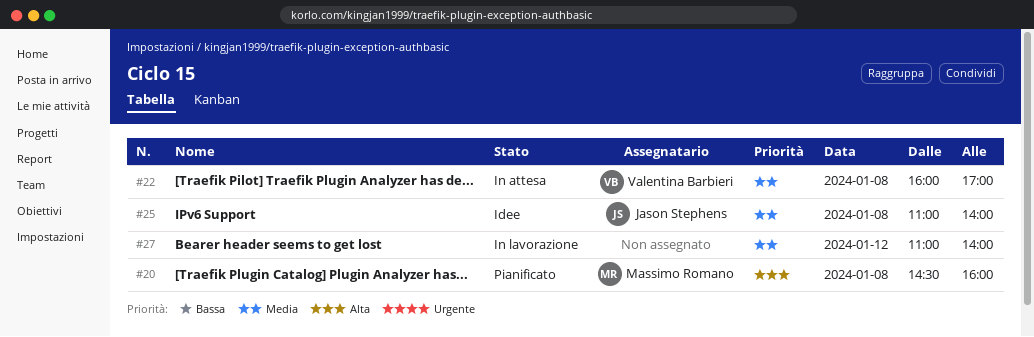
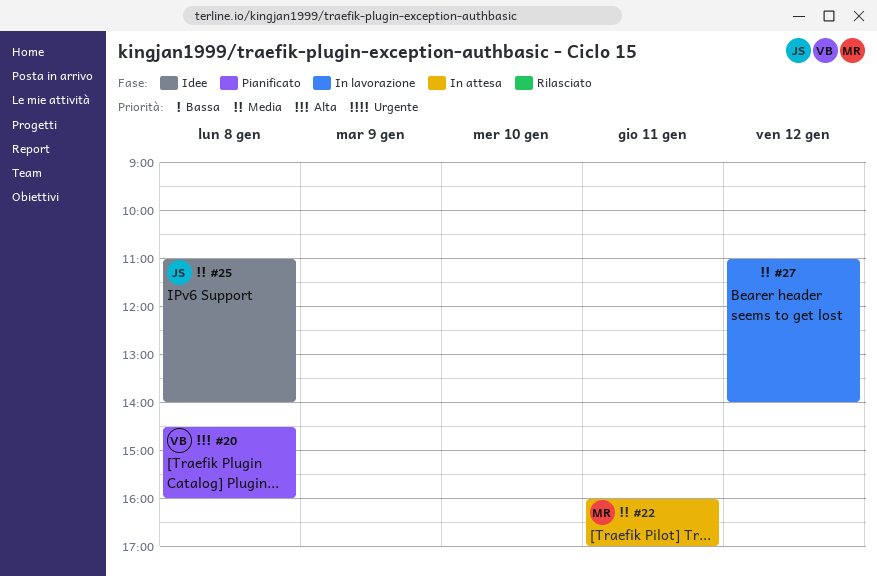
#20, owner: Massimo Romano -> Valentina Barbieri
#22, owner: Valentina Barbieri -> Massimo Romano
#22, day: Jan 8 -> Jan 11

